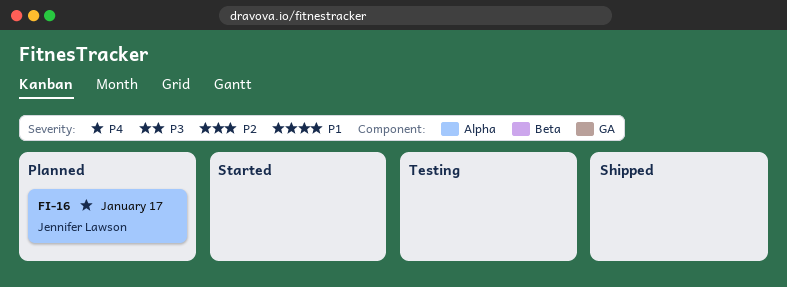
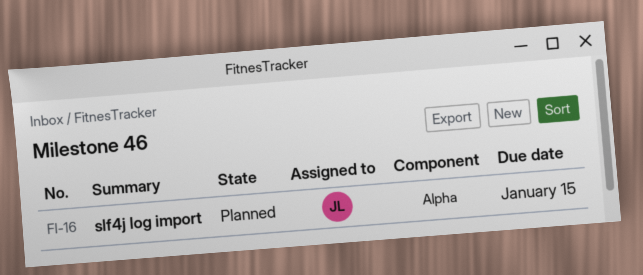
FI-16, due: Jan 17 -> Jan 15

